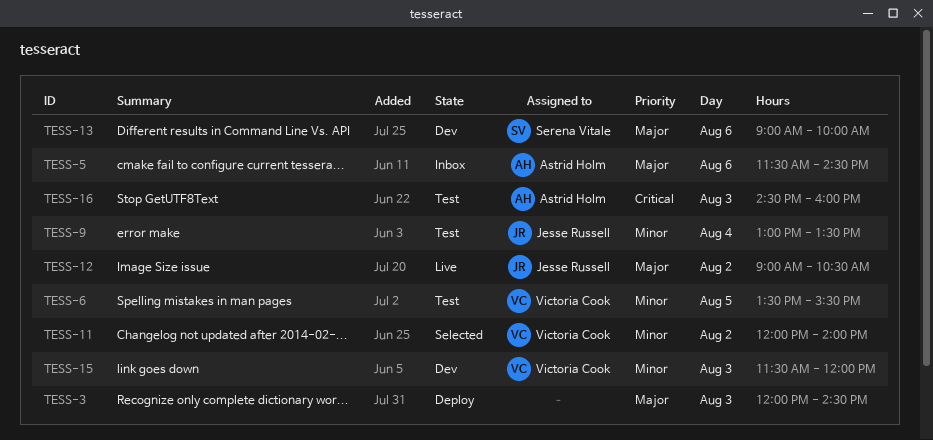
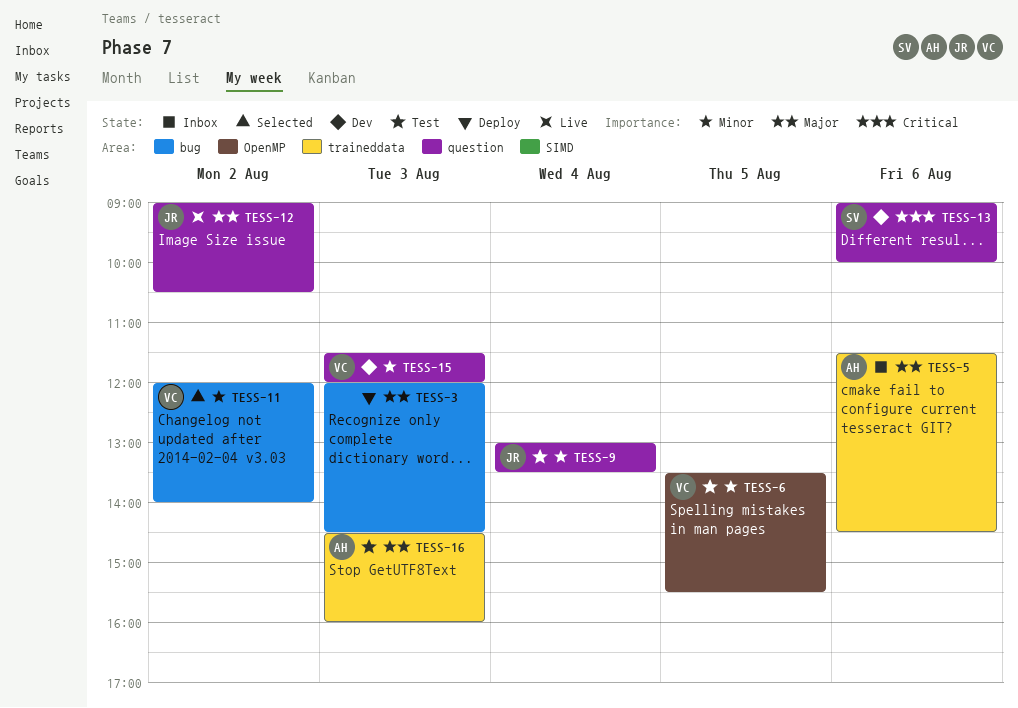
TESS-13, priority: Major -> Critical
TESS-16, priority: Critical -> Major

